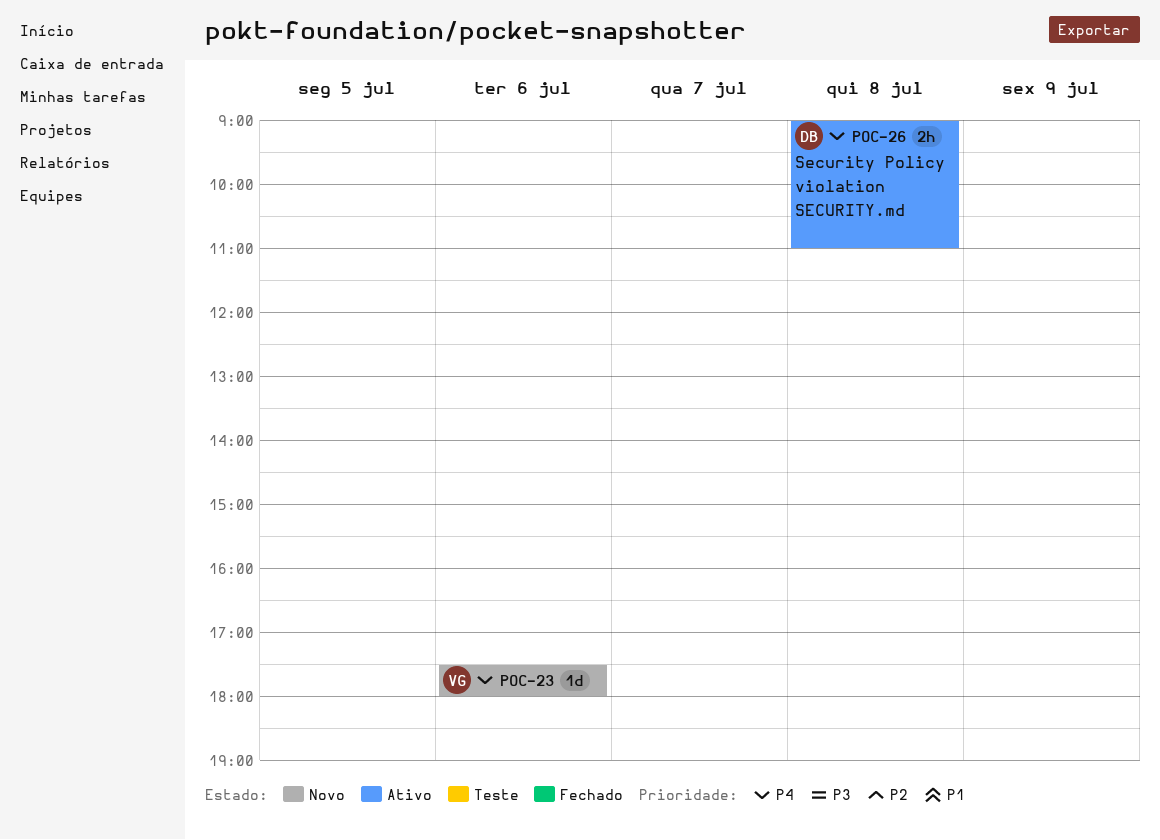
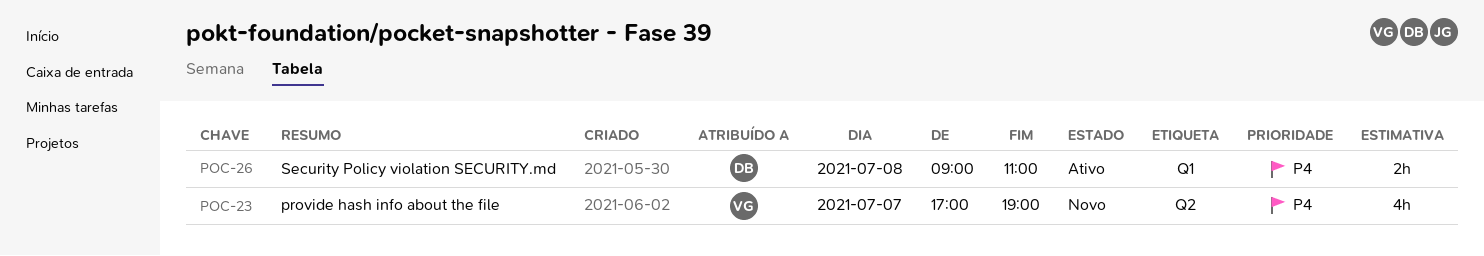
POC-23, estimate: 1d -> 4h
POC-23, day: Jul 6 -> Jul 7
POC-23, begins: 17:30 -> 17:00
POC-23, ends: 18:00 -> 19:00

